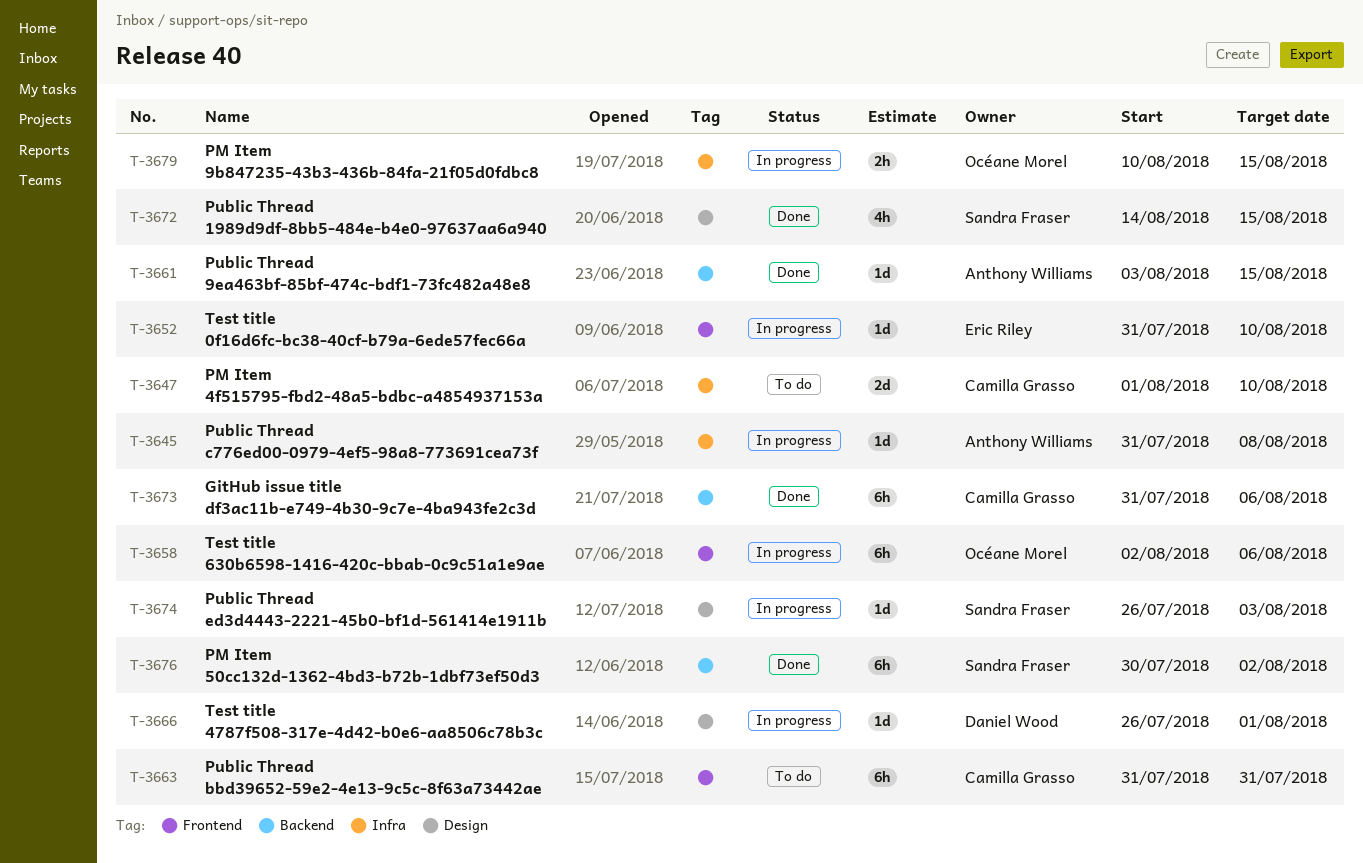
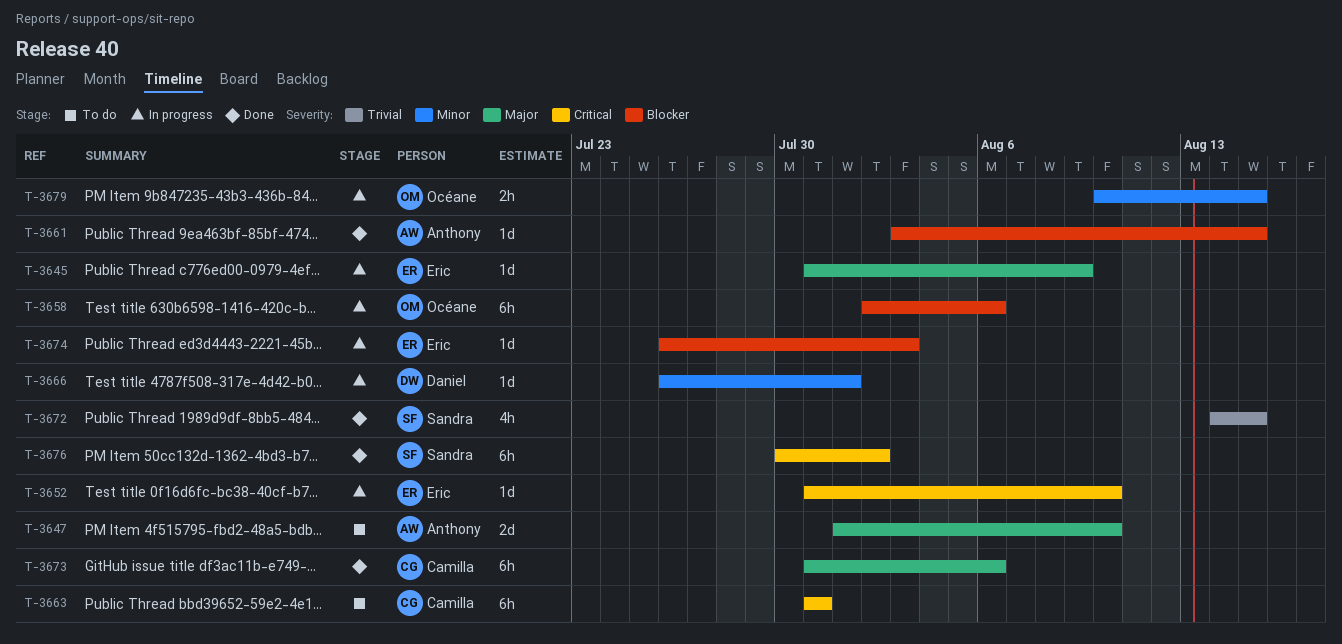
T-3645, owner: Anthony Williams -> Eric Riley
T-3645, due: Aug 8 -> Aug 9
T-3647, owner: Camilla Grasso -> Anthony Williams
T-3674, owner: Sandra Fraser -> Eric Riley

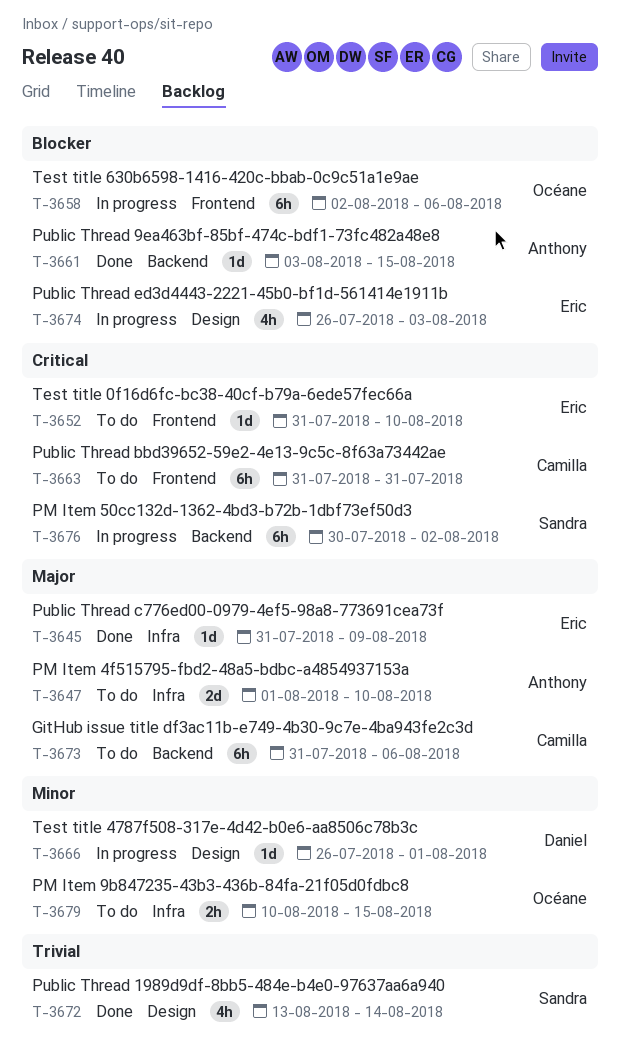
T-3645, status: In progress -> Done
T-3652, status: In progress -> To do
T-3672, start: Aug 14 -> Aug 13
T-3672, due: Aug 15 -> Aug 14
T-3673, status: Done -> To do
T-3674, estimate: 1d -> 4h
T-3676, status: Done -> In progress
T-3679, status: In progress -> To do

